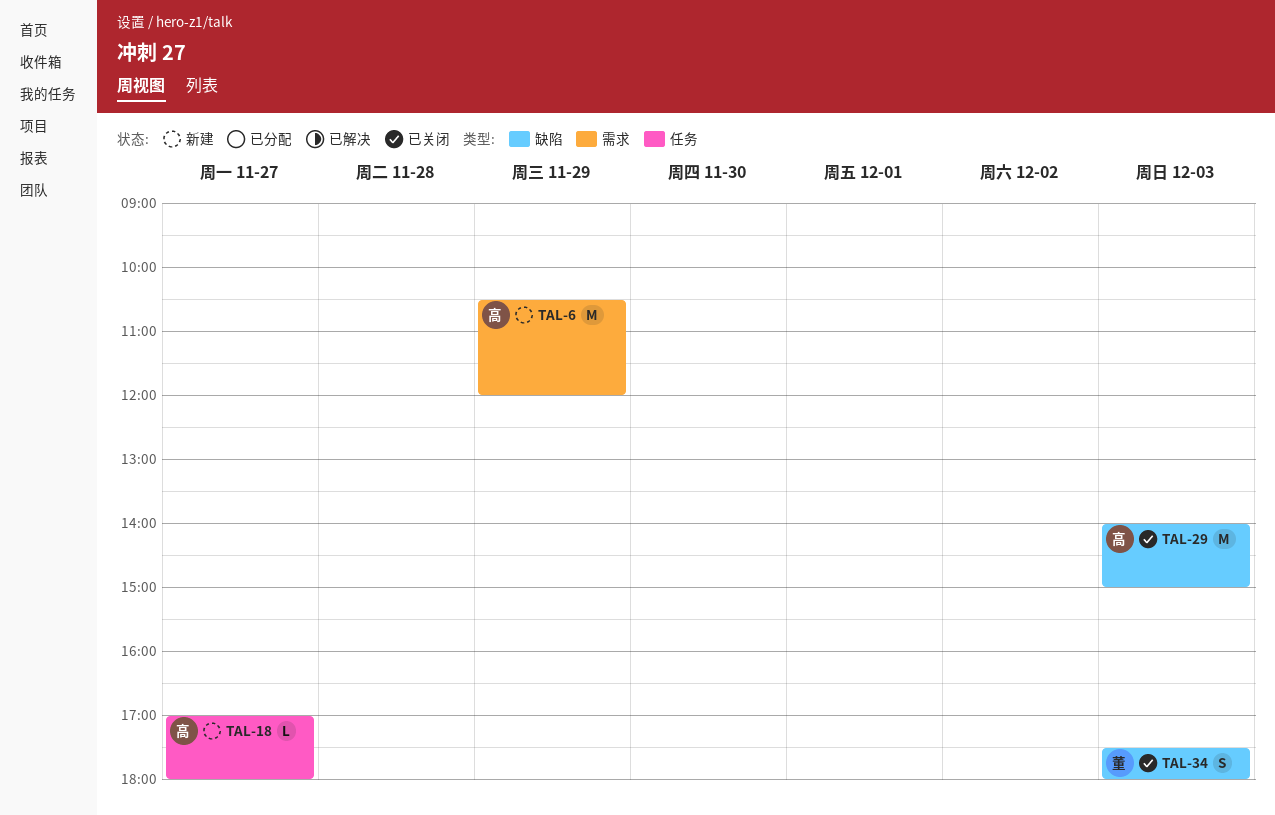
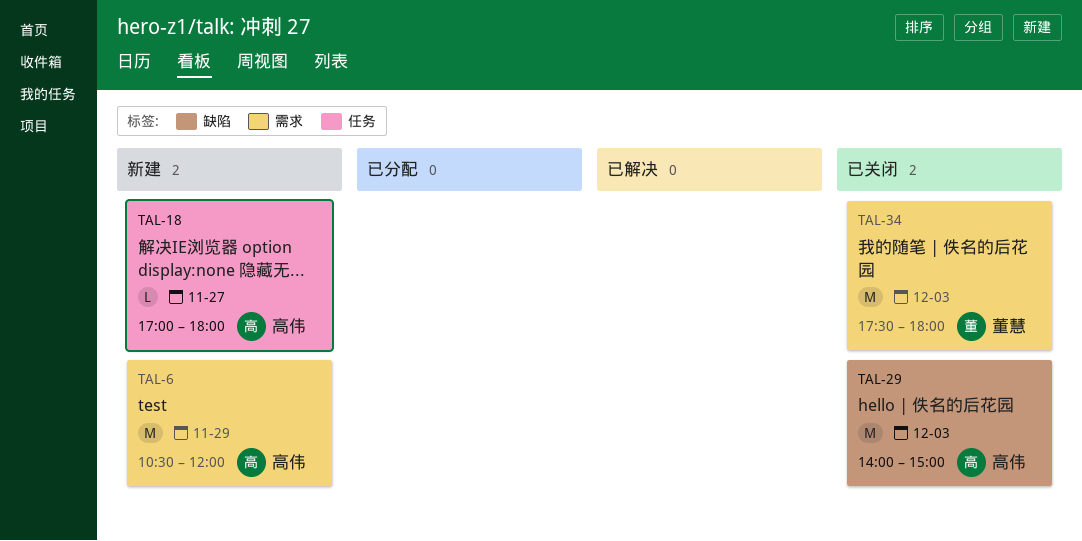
TAL-34, label: 缺陷 -> 需求
TAL-34, estimate: S -> M

